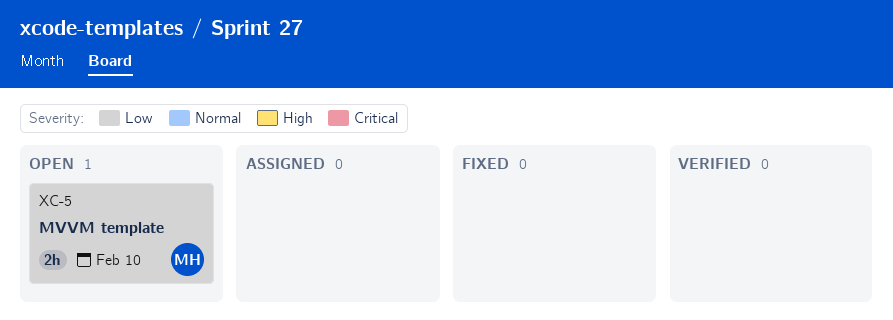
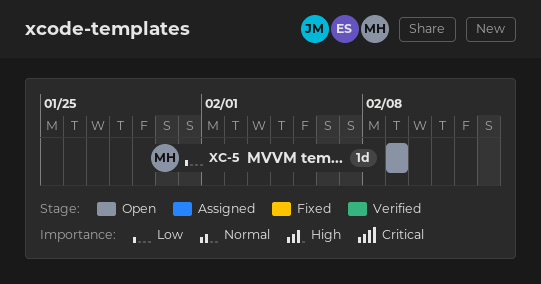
XC-5, estimate: 2h -> 1d
XC-5, due: Feb 10 -> Feb 9

